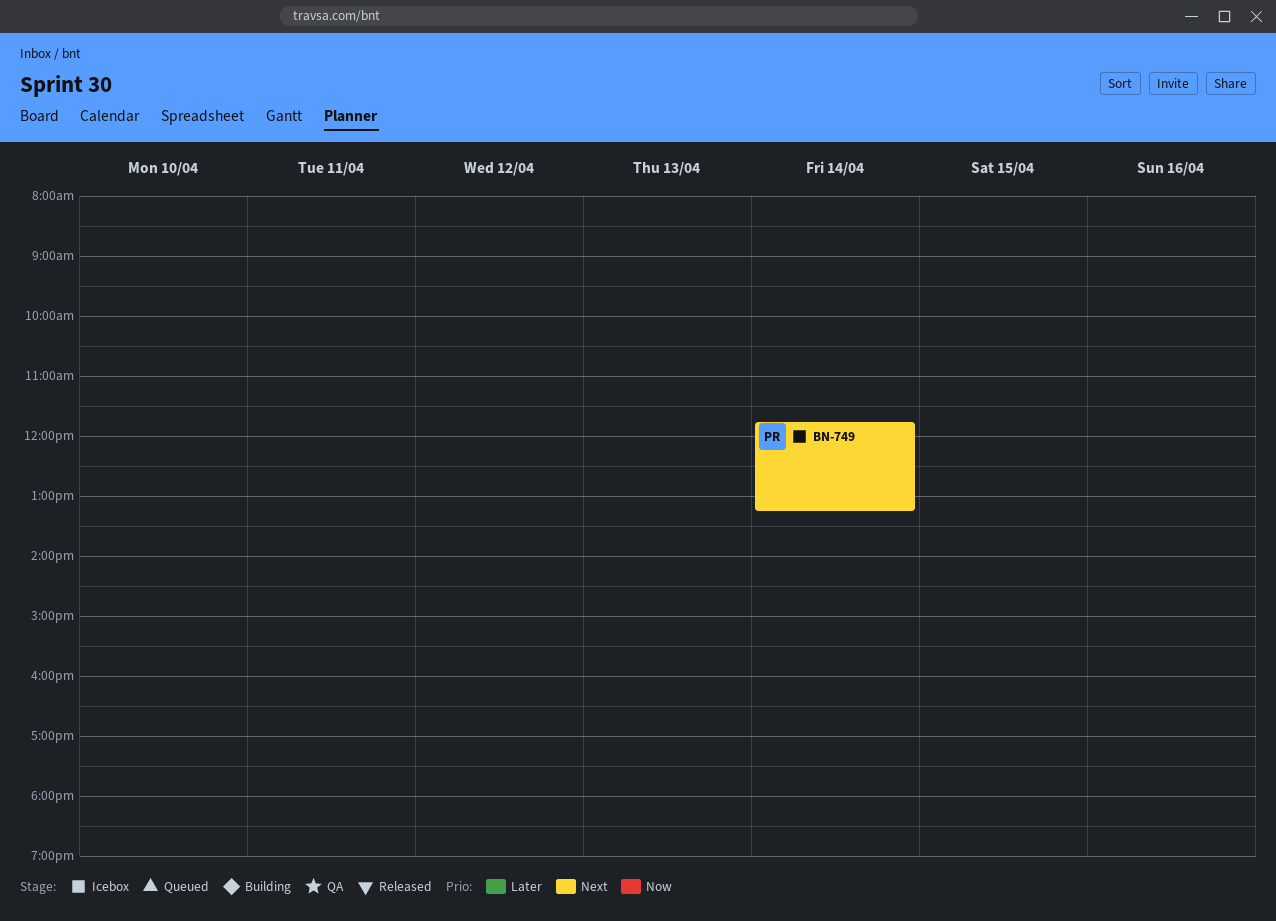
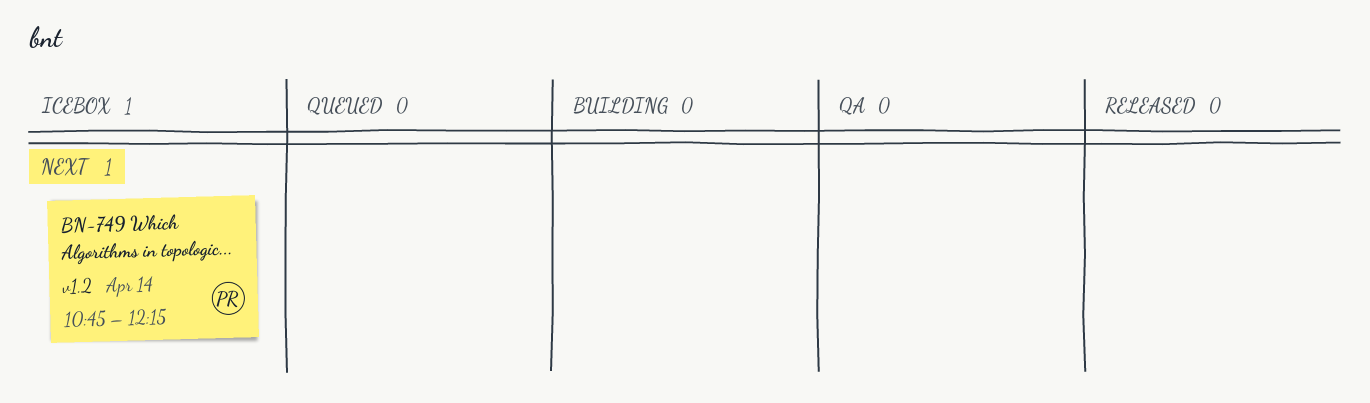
BN-749, begins: 11:45 -> 10:45
BN-749, ends: 13:15 -> 12:15

